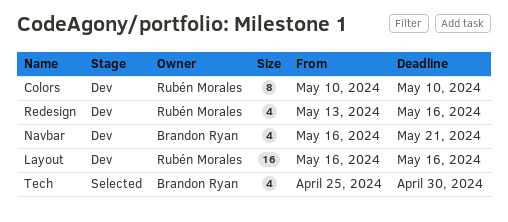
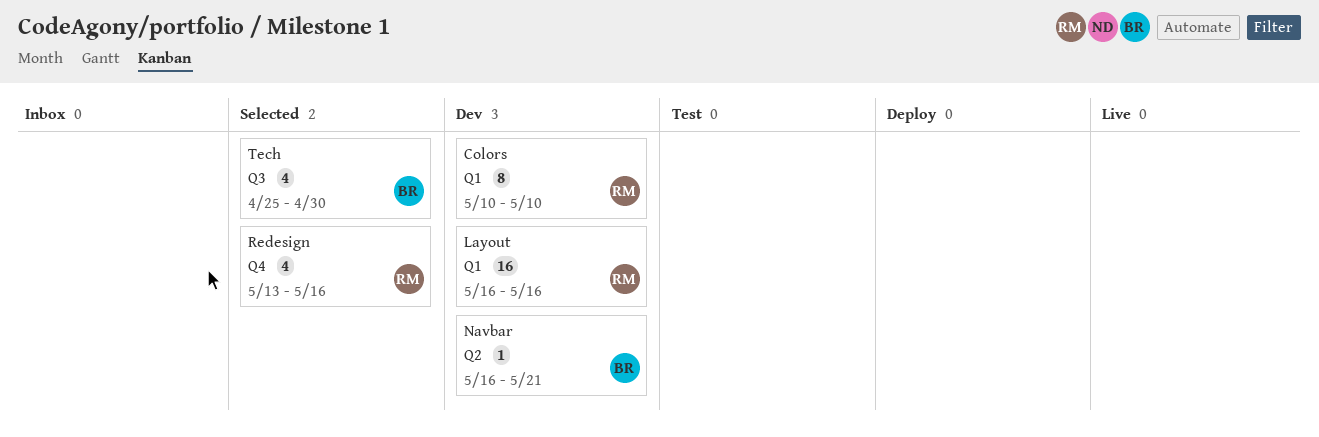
Navbar, estimate: 4 -> 1
Redesign, status: Dev -> Selected

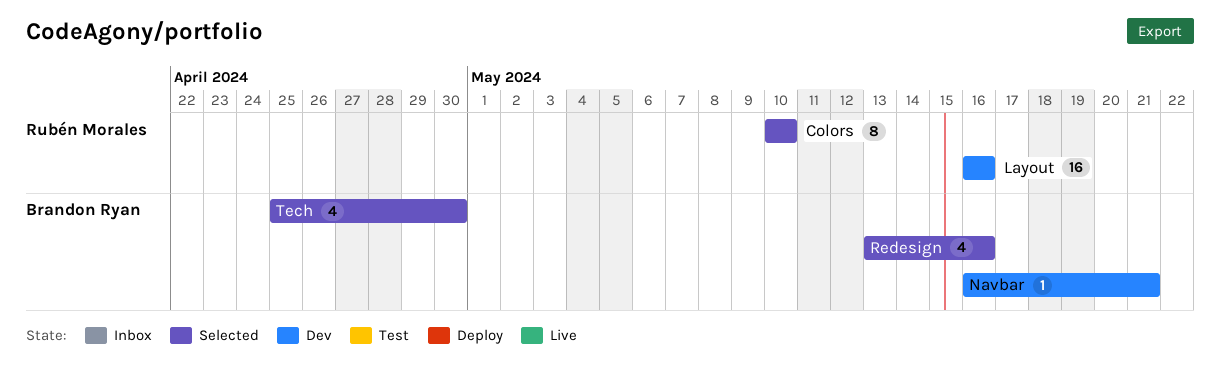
Colors, status: Dev -> Selected
Redesign, owner: Rubén Morales -> Brandon Ryan

